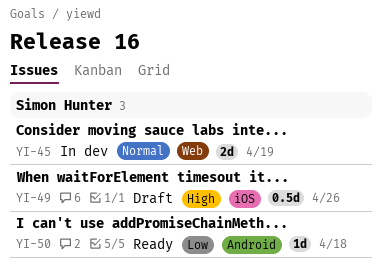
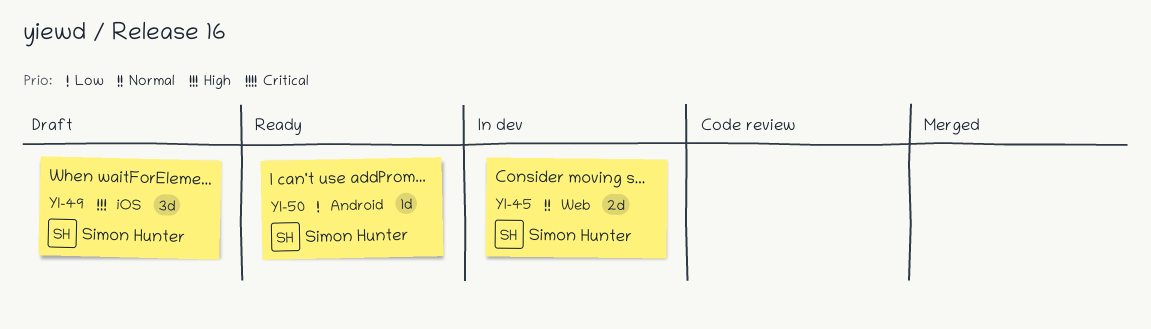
YI-49, estimate: 0.5d -> 3d

